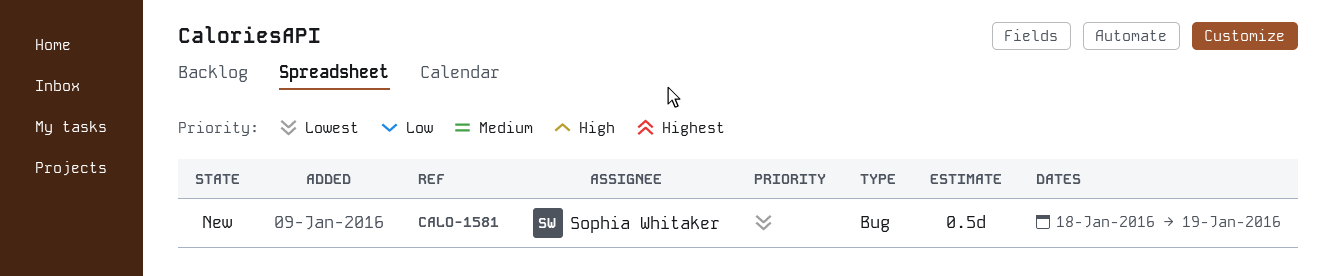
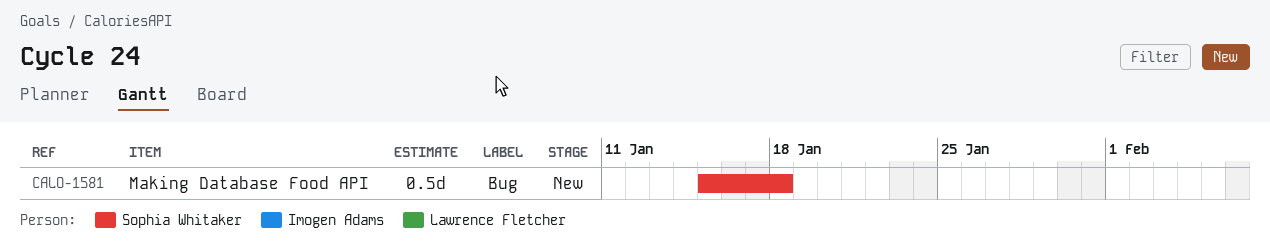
CALO-1581, start: Jan 18 -> Jan 15
CALO-1581, due: Jan 19 -> Jan 18

